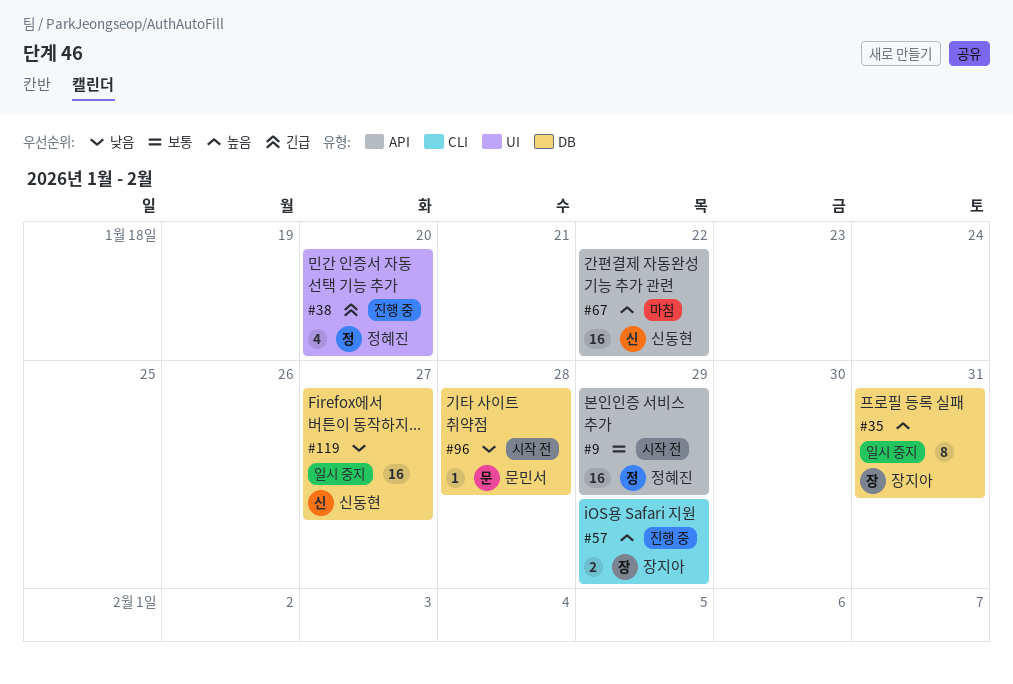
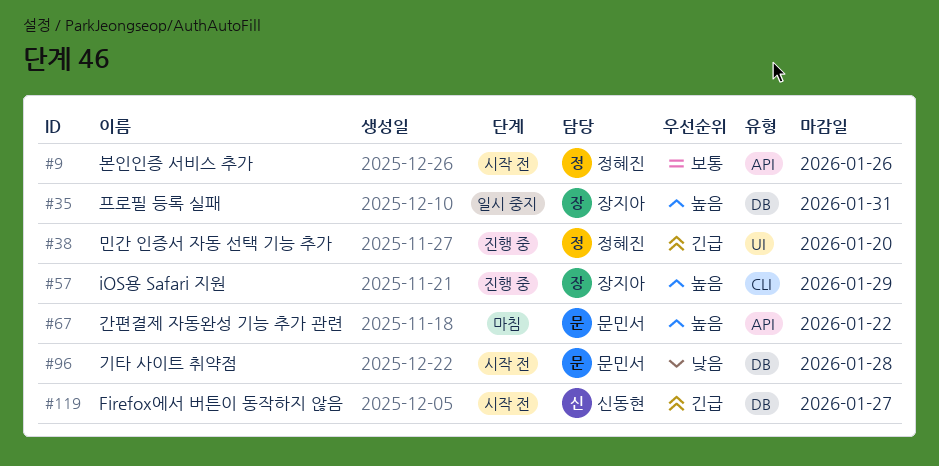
#9, due: Jan 29 -> Jan 26
#67, owner: 신동현 -> 문민서
#119, status: 일시 중지 -> 시작 전
#119, priority: 낮음 -> 긴급

